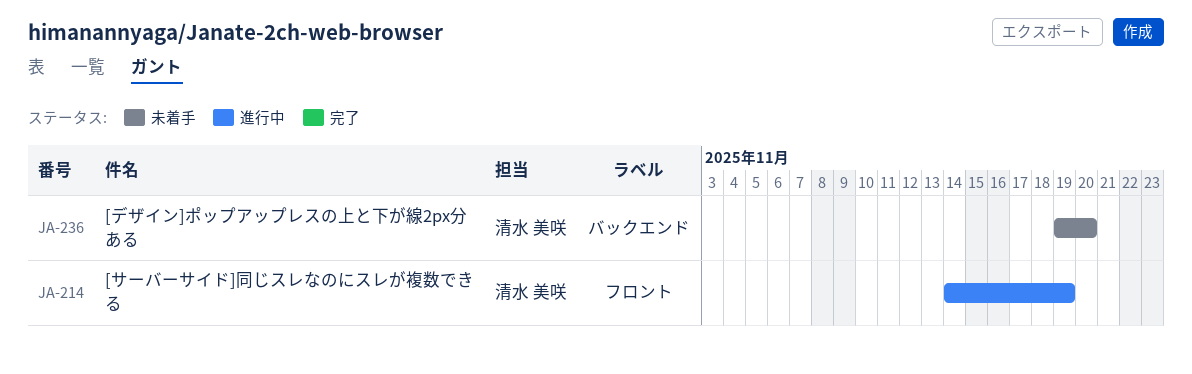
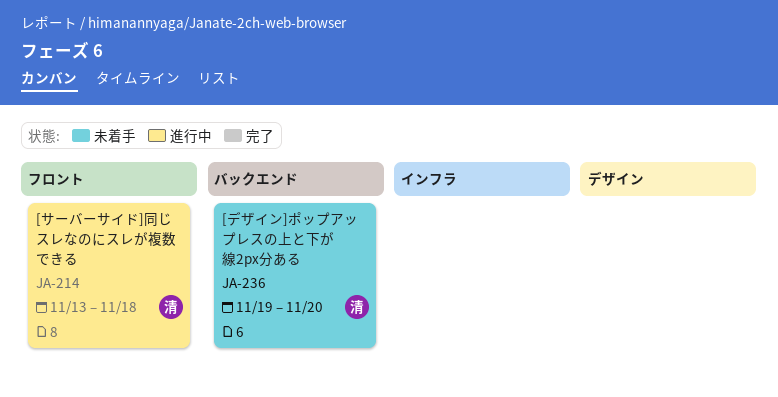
JA-214, start: Nov 14 -> Nov 13
JA-214, due: Nov 19 -> Nov 18

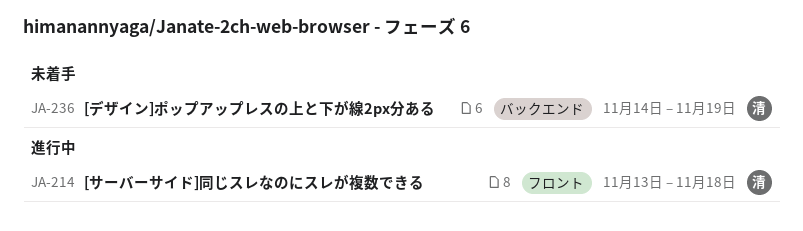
JA-236, start: Nov 19 -> Nov 14
JA-236, due: Nov 20 -> Nov 19

